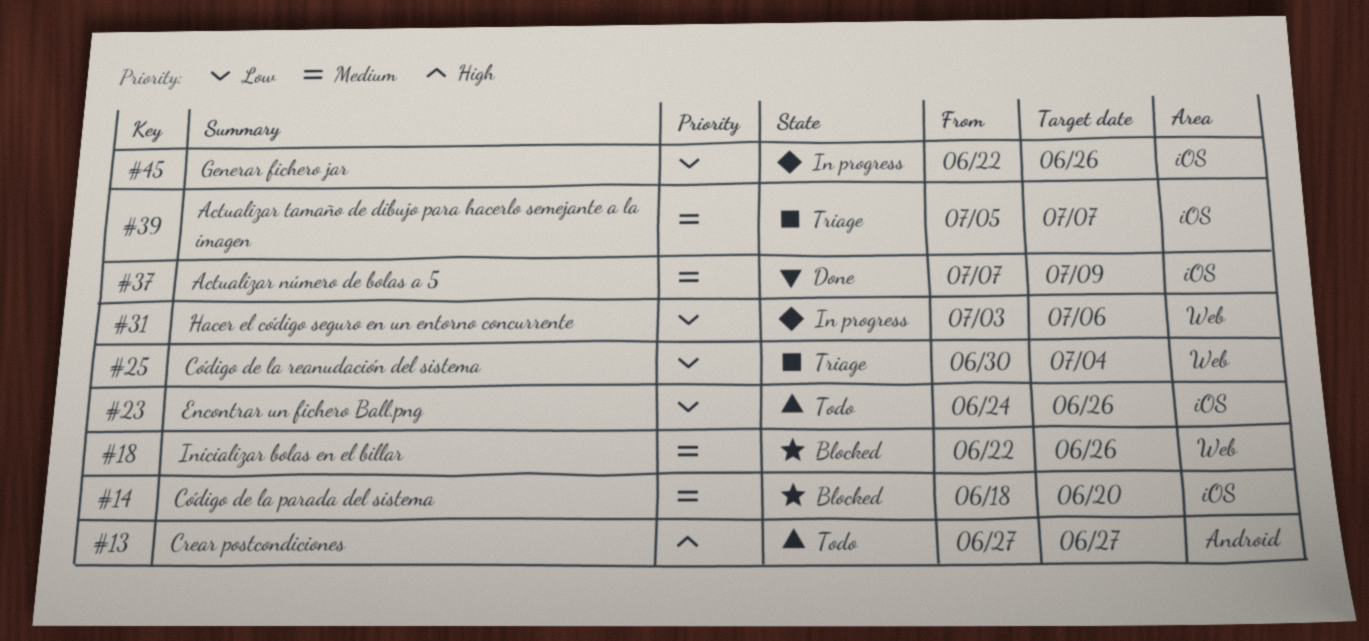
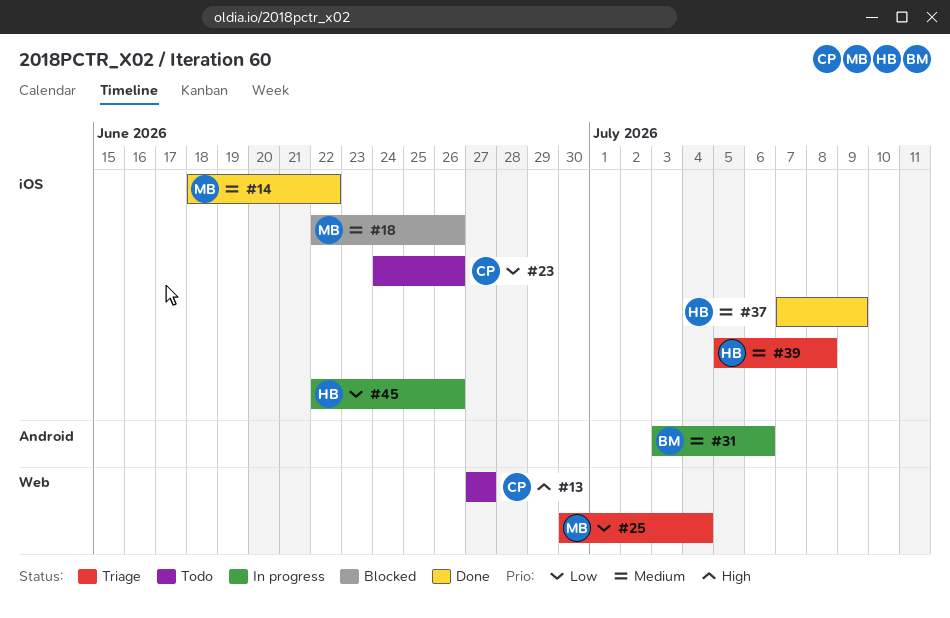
#13, label: Android -> Web
#14, status: Blocked -> Done
#14, due: Jun 20 -> Jun 22
#18, label: Web -> iOS
#31, priority: Low -> Medium
#31, label: Web -> Android
#39, due: Jul 7 -> Jul 8

